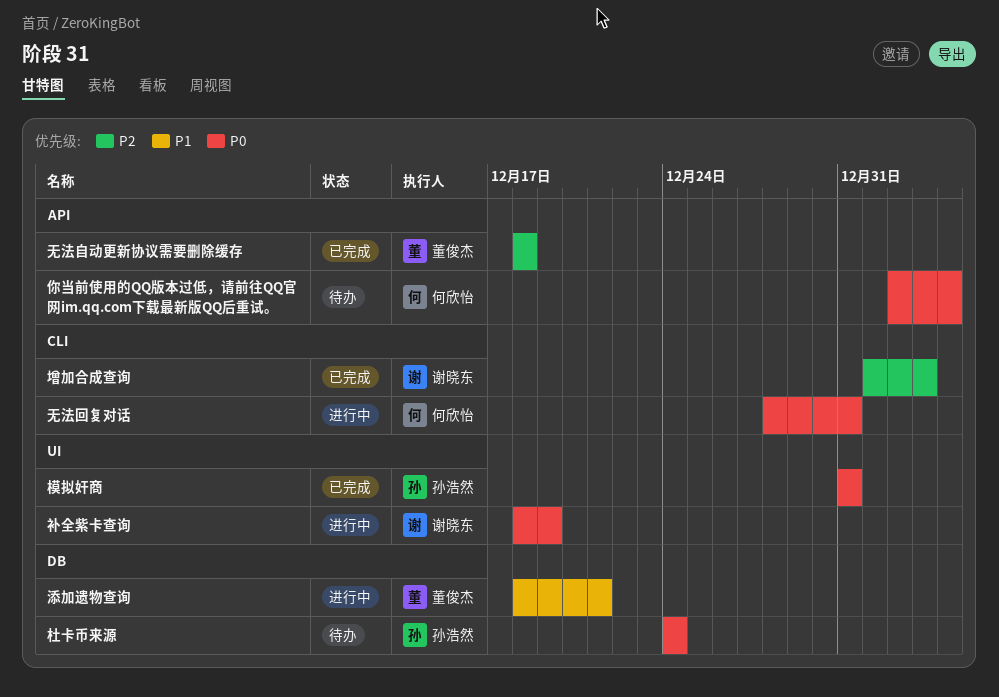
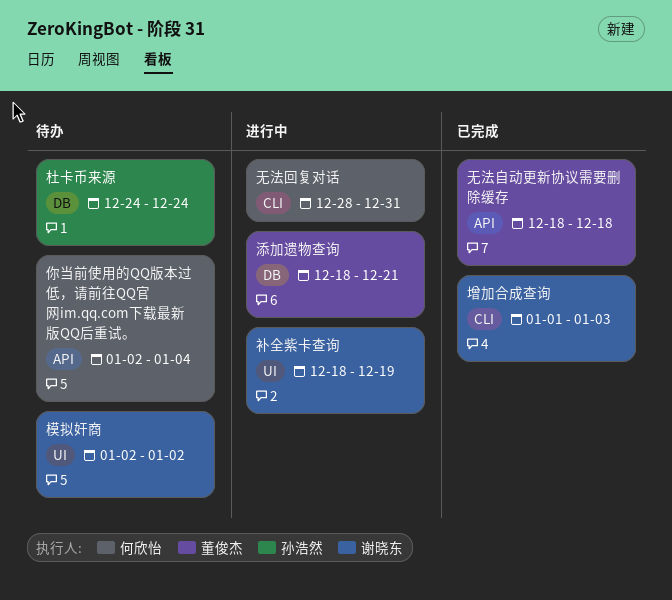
模拟奸商, status: 已完成 -> 待办
模拟奸商, owner: 孙浩然 -> 谢晓东
模拟奸商, start: Dec 31 -> Jan 2
模拟奸商, due: Dec 31 -> Jan 2

